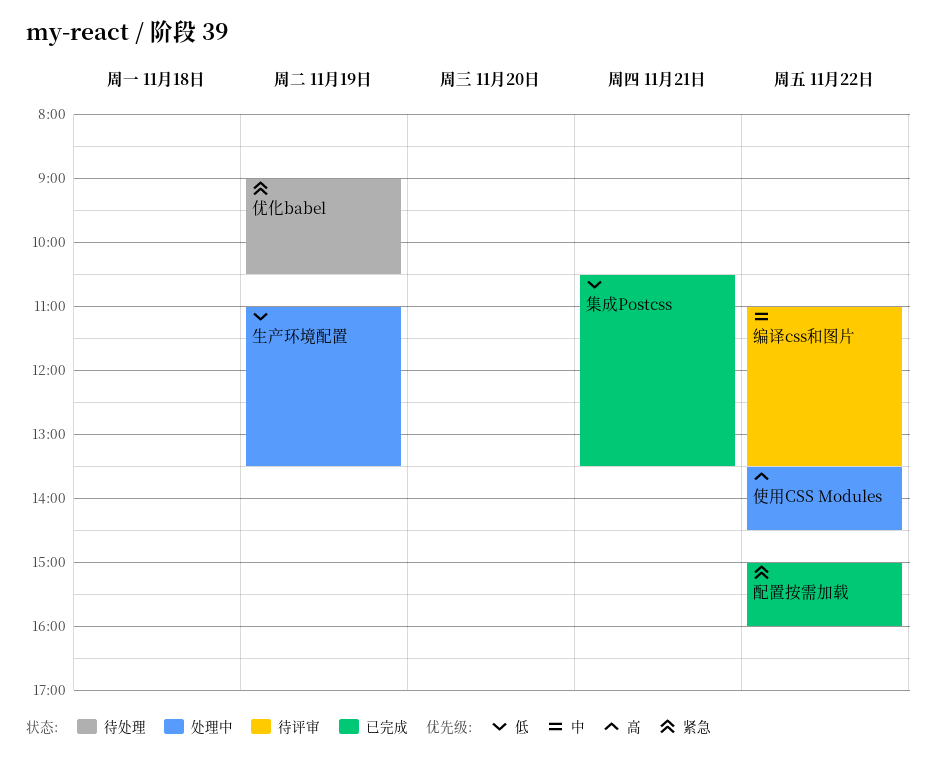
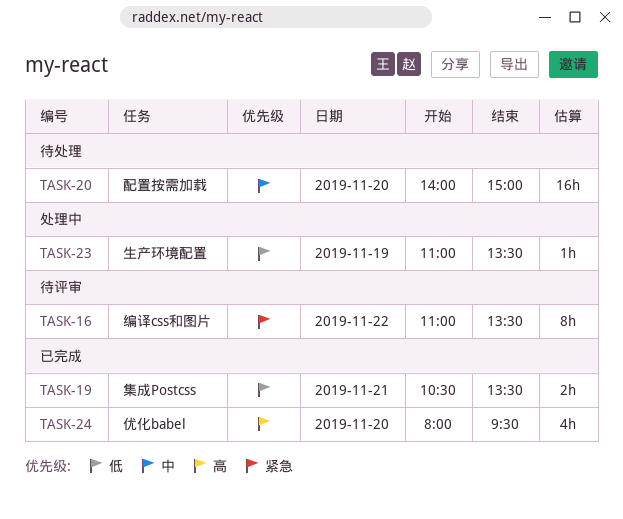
优化babel, status: 待处理 -> 已完成
优化babel, priority: 紧急 -> 高
优化babel, day: Nov 19 -> Nov 20
优化babel, begins: 09:00 -> 08:00
优化babel, ends: 10:30 -> 09:30
使用CSS Modules: present -> none
编译css和图片, priority: 中 -> 紧急
配置按需加载, status: 已完成 -> 待处理
配置按需加载, priority: 紧急 -> 中
配置按需加载, day: Nov 22 -> Nov 20
配置按需加载, begins: 15:00 -> 14:00
配置按需加载, ends: 16:00 -> 15:00

